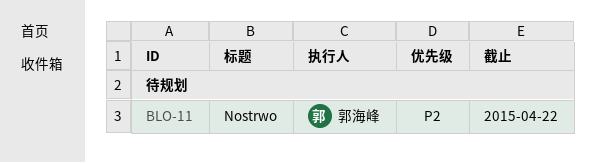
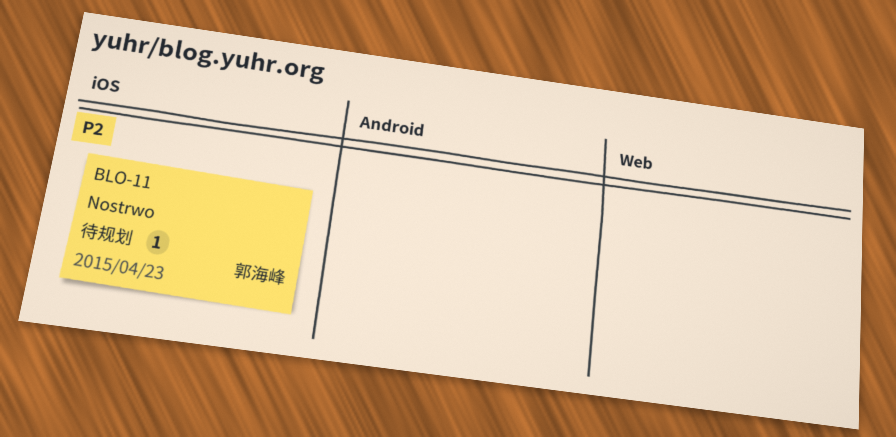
BLO-11, due: Apr 22 -> Apr 23

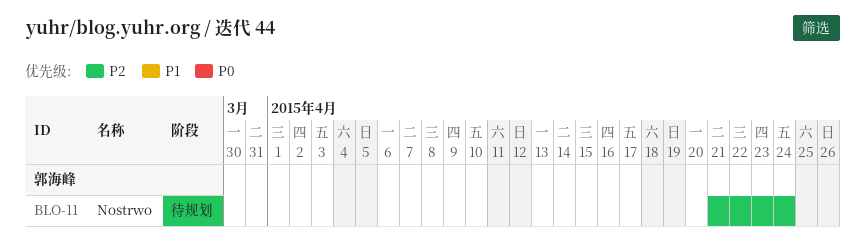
BLO-11, due: Apr 23 -> Apr 24

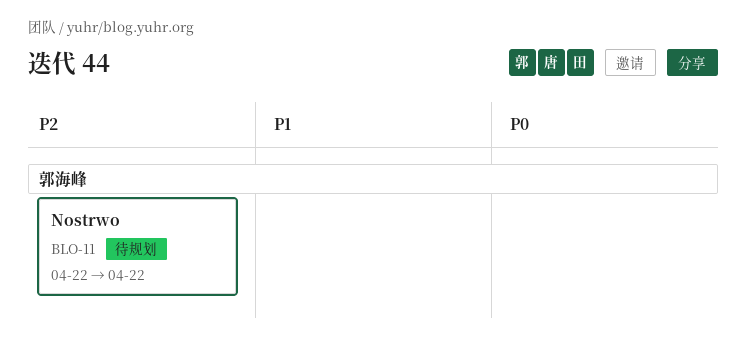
BLO-11, start: Apr 21 -> Apr 22
BLO-11, due: Apr 24 -> Apr 22

